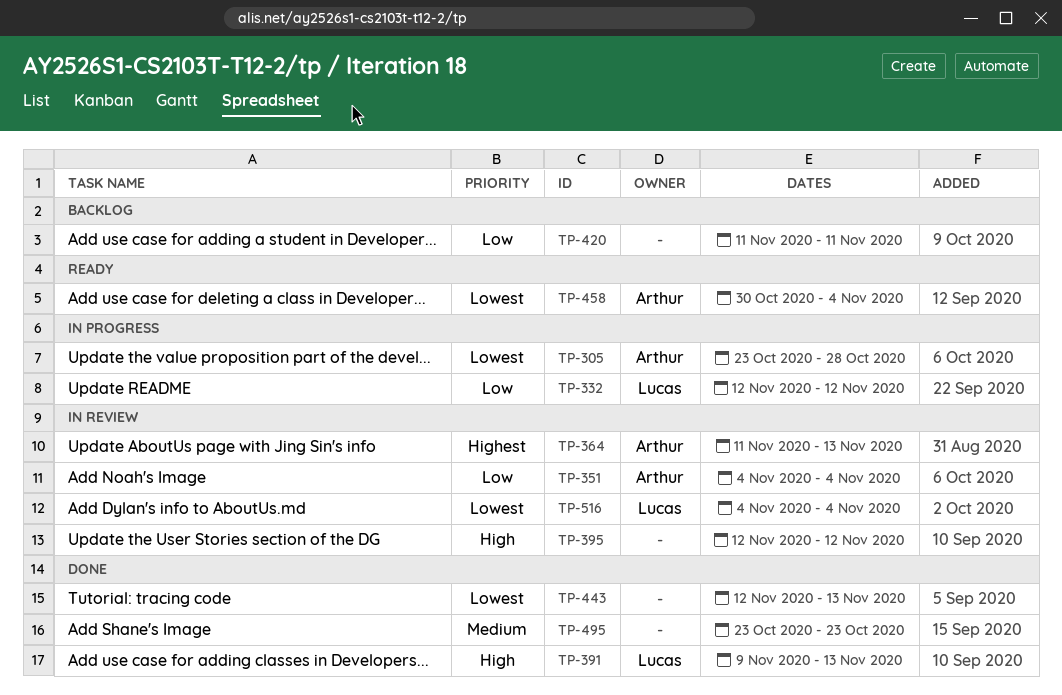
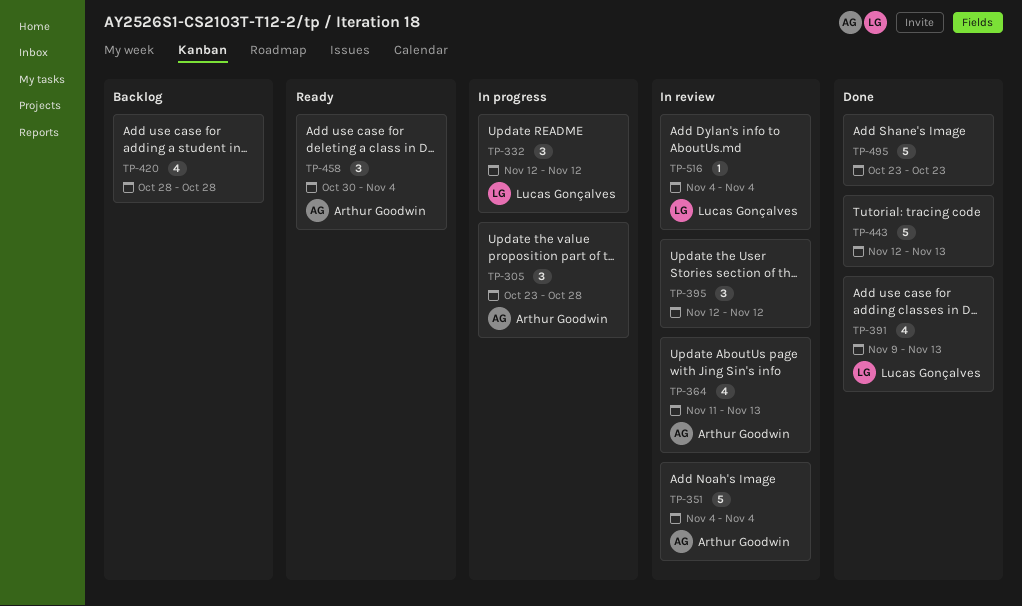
TP-420, start: Nov 11 -> Oct 28
TP-420, due: Nov 11 -> Oct 28

